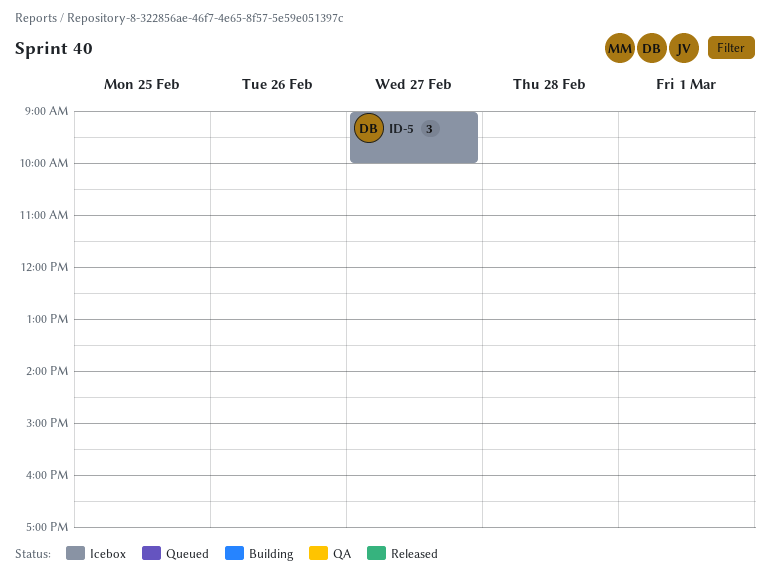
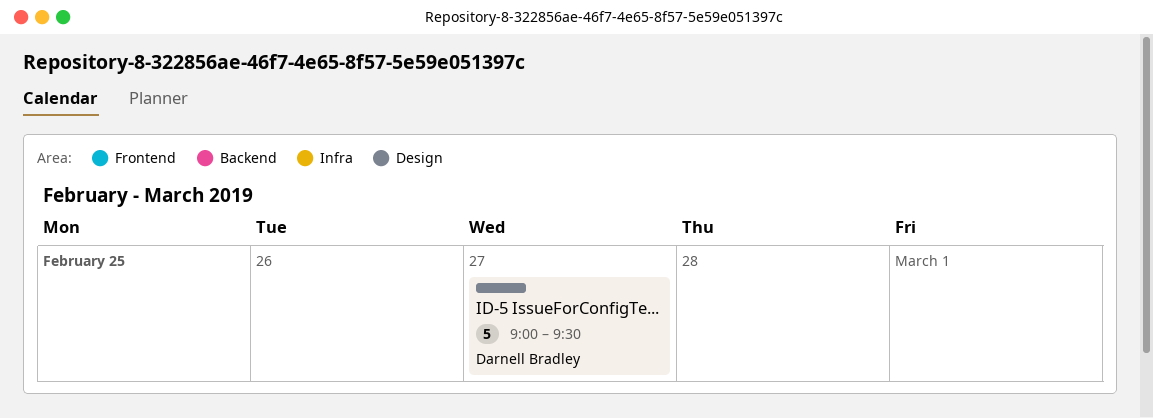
ID-5, estimate: 3 -> 5
ID-5, ends: 10:00 -> 09:30

